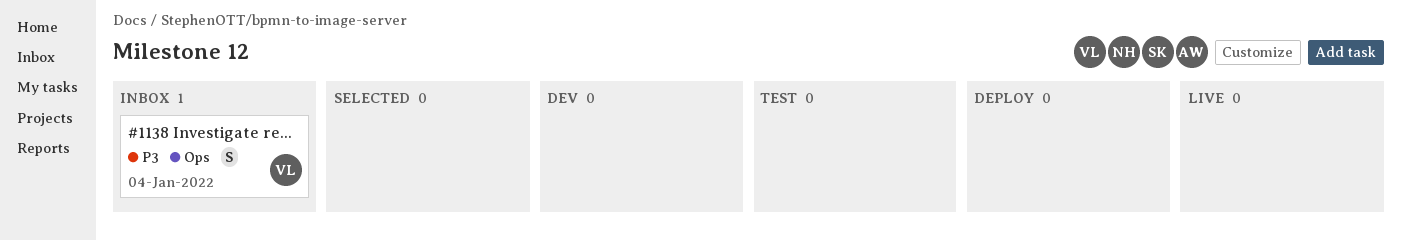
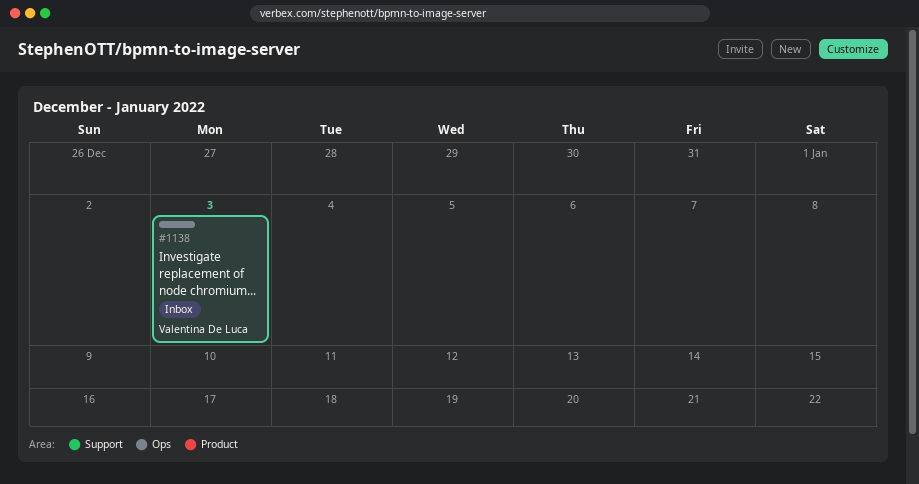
#1138, due: Jan 4 -> Jan 3

